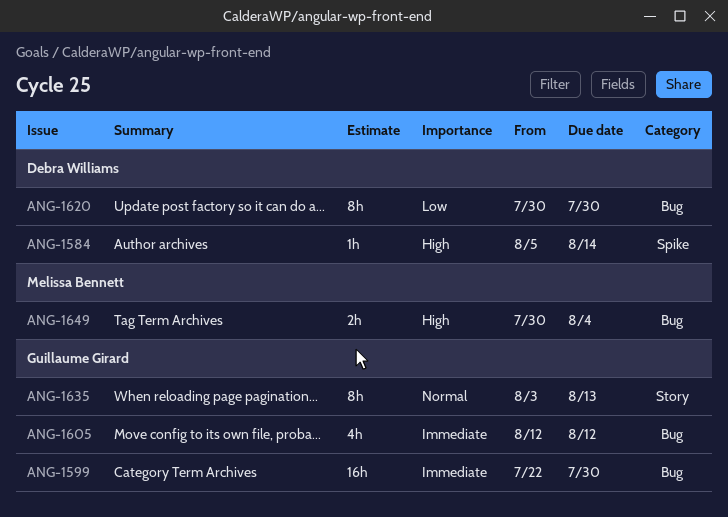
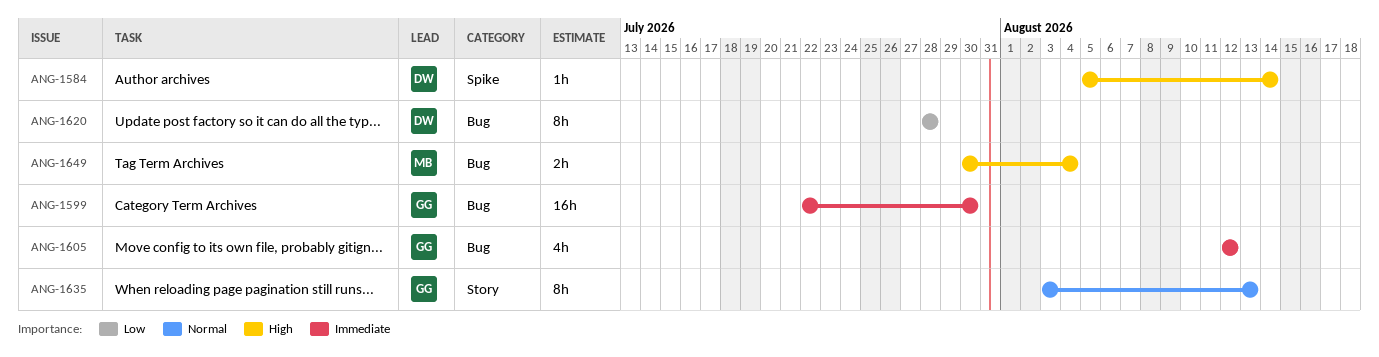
ANG-1620, start: Jul 30 -> Jul 28
ANG-1620, due: Jul 30 -> Jul 28

